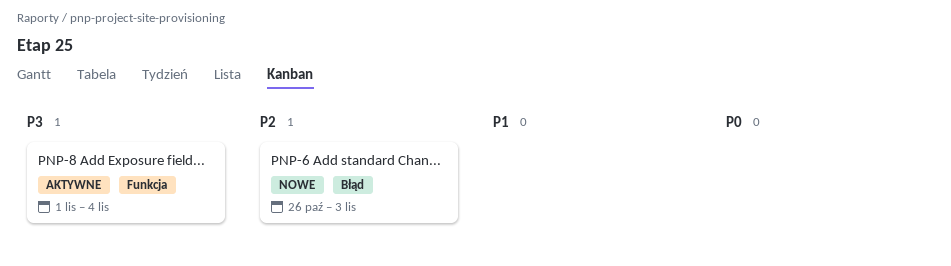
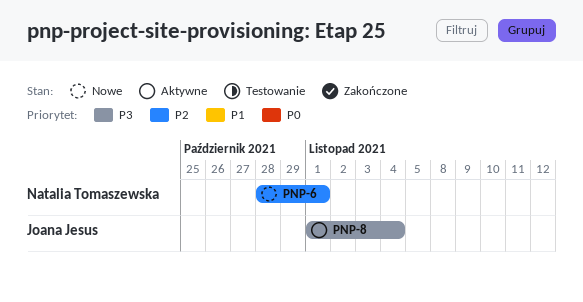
PNP-6, start: Oct 26 -> Oct 28
PNP-6, due: Nov 3 -> Nov 1

